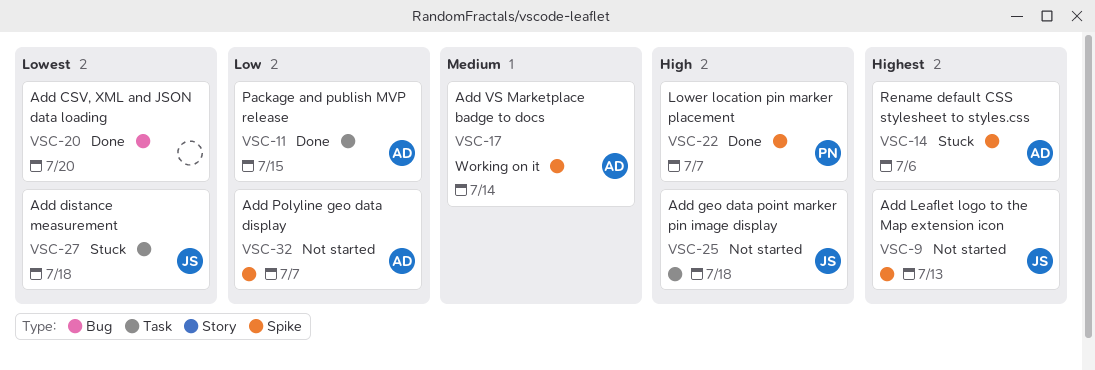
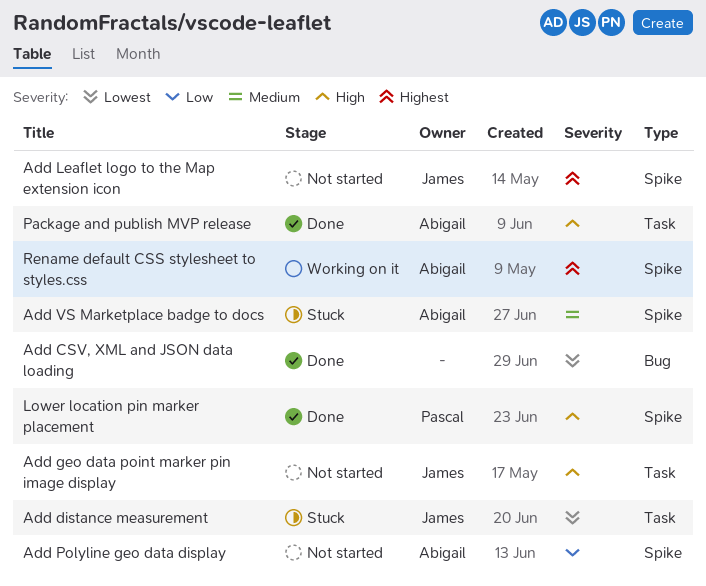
Add VS Marketplace badge to docs, status: Working on it -> Stuck
Package and publish MVP release, priority: Low -> High
Rename default CSS stylesheet to styles.css, status: Stuck -> Working on it

